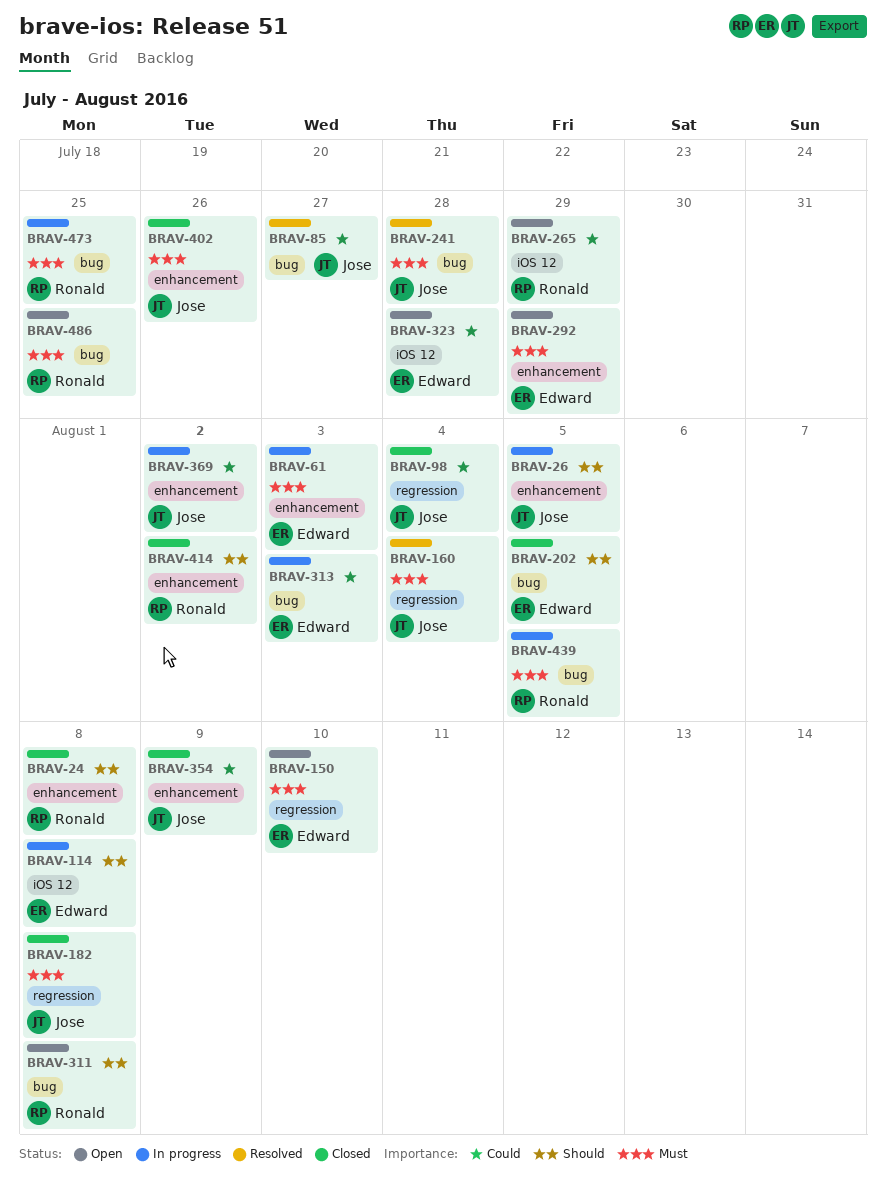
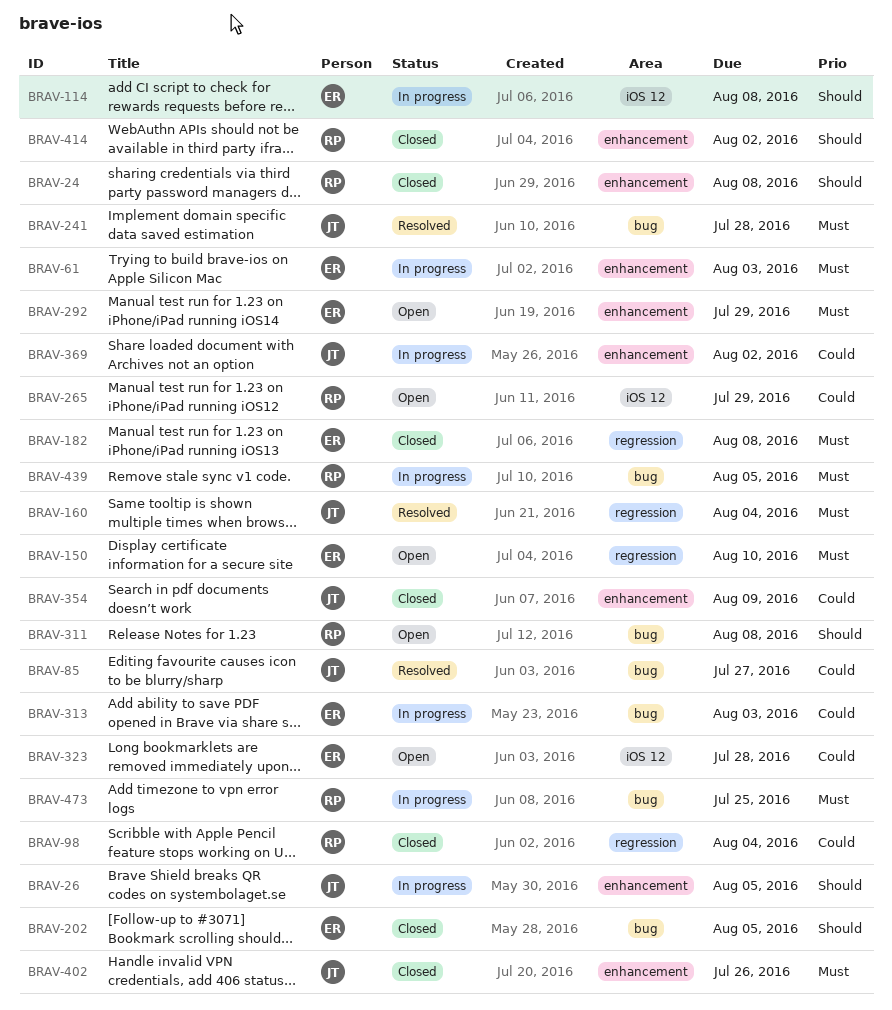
BRAV-98, owner: Jose -> Ronald
BRAV-182, owner: Jose -> Edward
BRAV-486: present -> none

